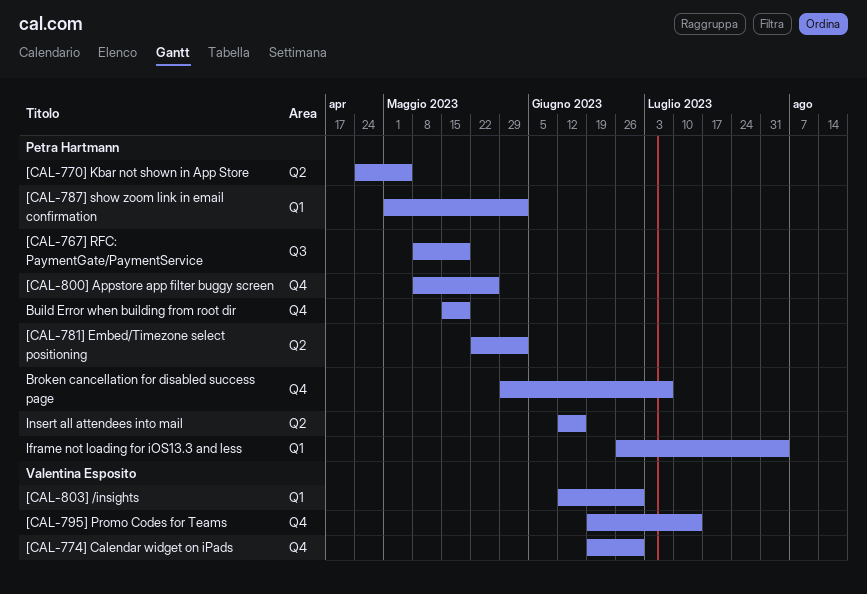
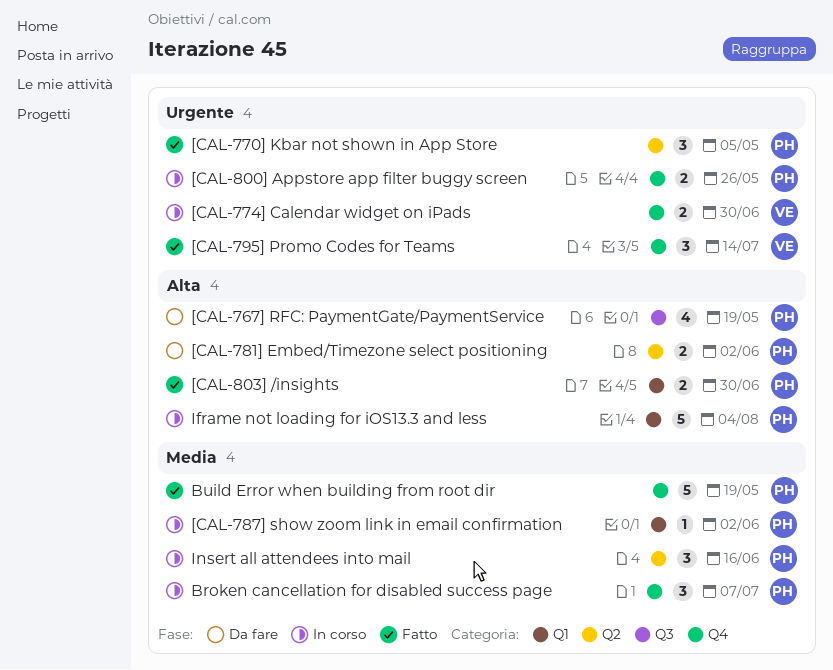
[CAL-803] /insights, owner: Valentina Esposito -> Petra Hartmann

